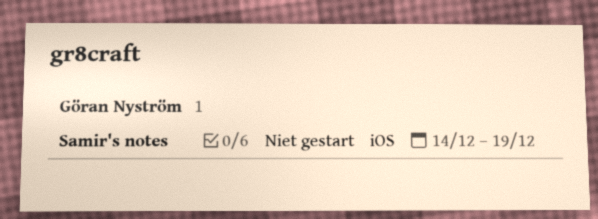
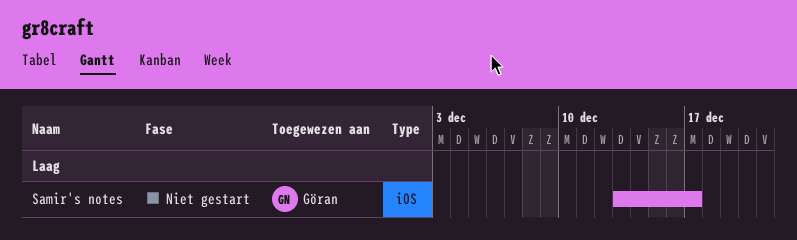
Samir's notes, start: Dec 14 -> Dec 13
Samir's notes, due: Dec 19 -> Dec 17

